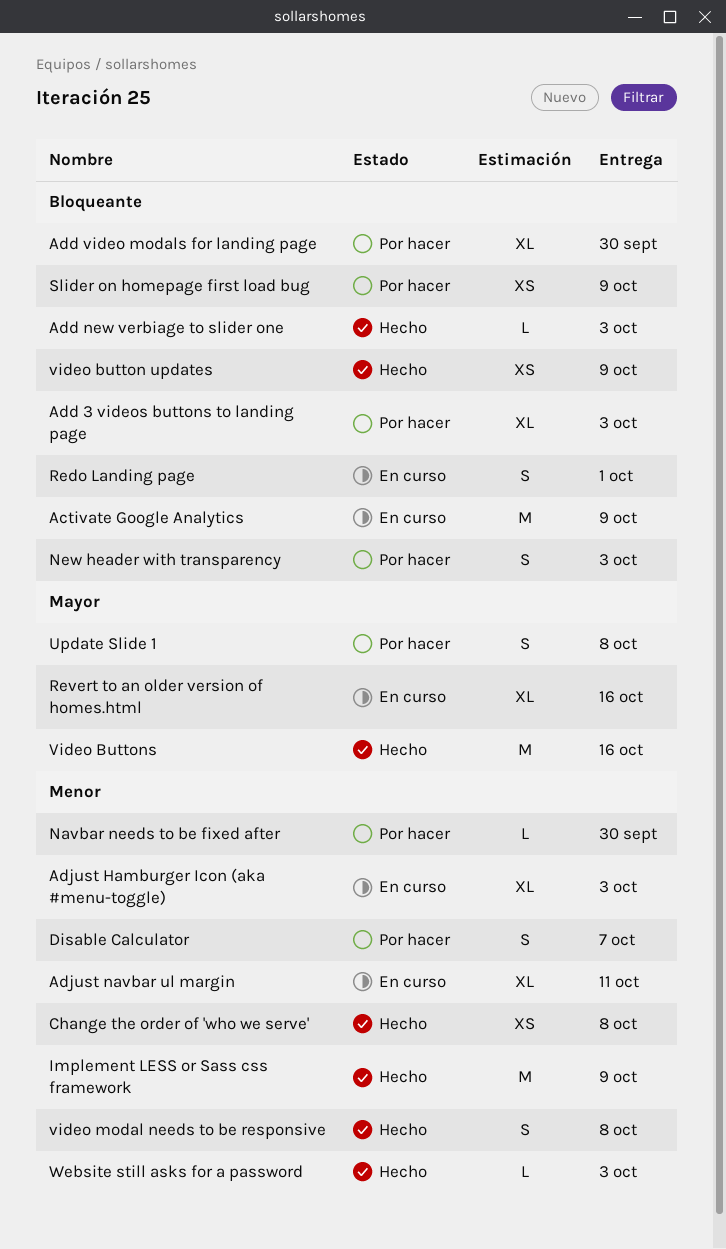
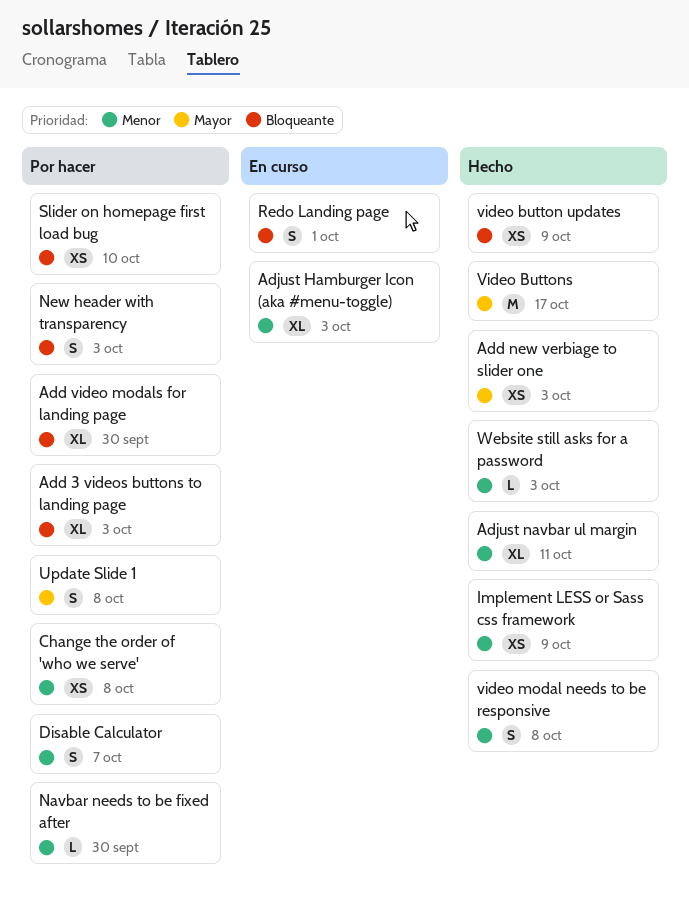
Activate Google Analytics: present -> none
Add new verbiage to slider one, priority: Bloqueante -> Mayor
Add new verbiage to slider one, estimate: L -> XS
Adjust navbar ul margin, status: En curso -> Hecho
Change the order of 'who we serve', status: Hecho -> Por hacer
Implement LESS or Sass css framework, estimate: M -> XS
Revert to an older version of homes.html: present -> none
Slider on homepage first load bug, due: Oct 9 -> Oct 10
Video Buttons, due: Oct 16 -> Oct 17

